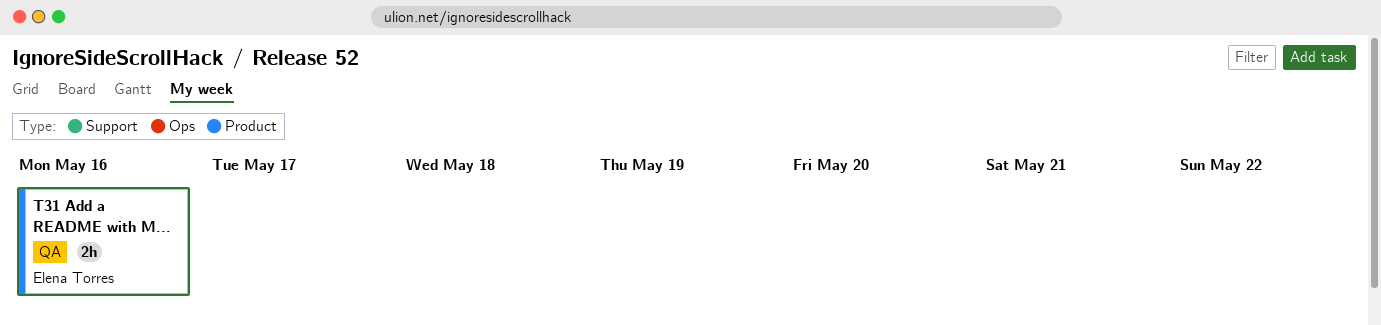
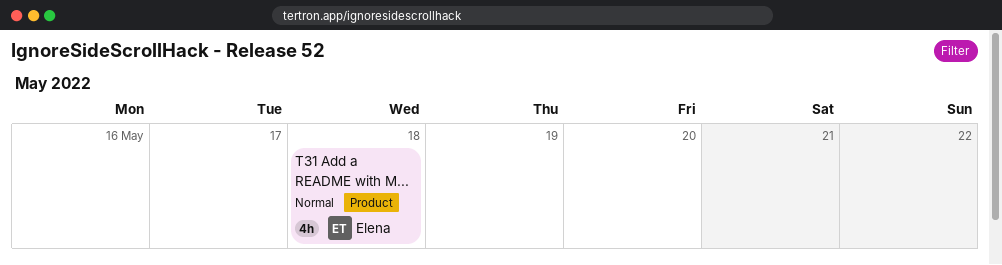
T31, estimate: 2h -> 4h
T31, due: May 16 -> May 18

